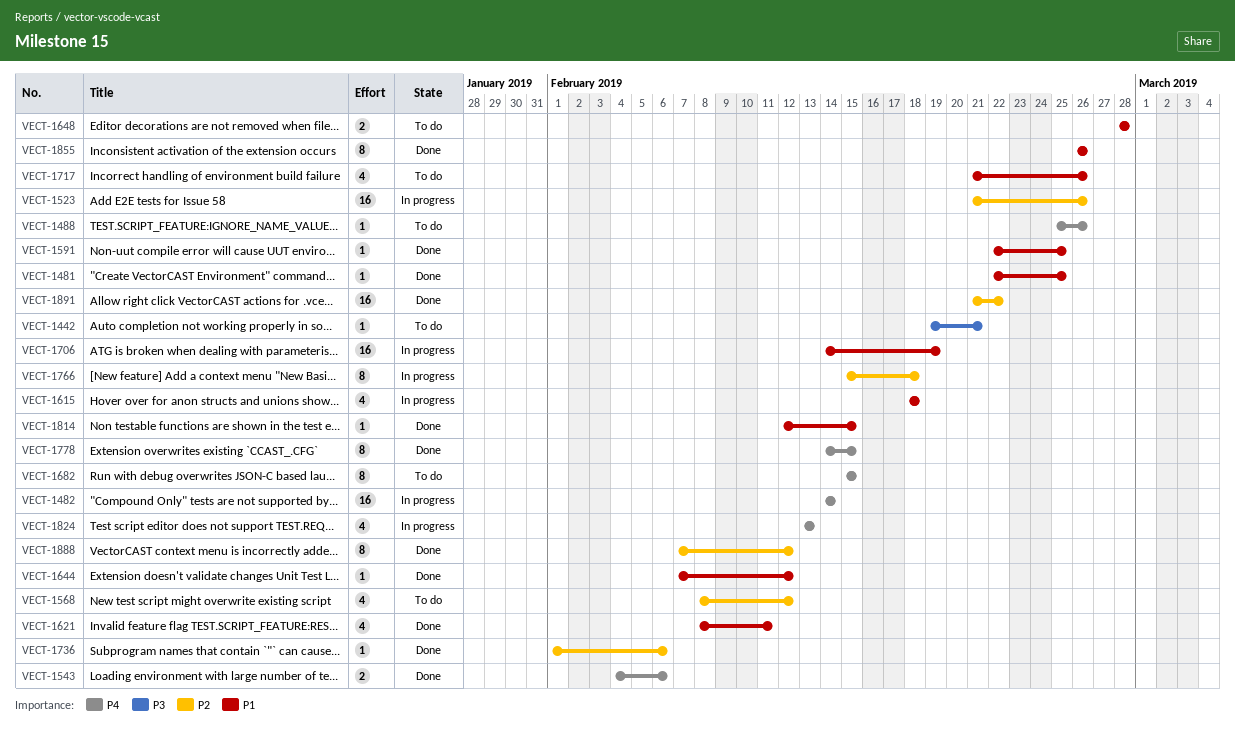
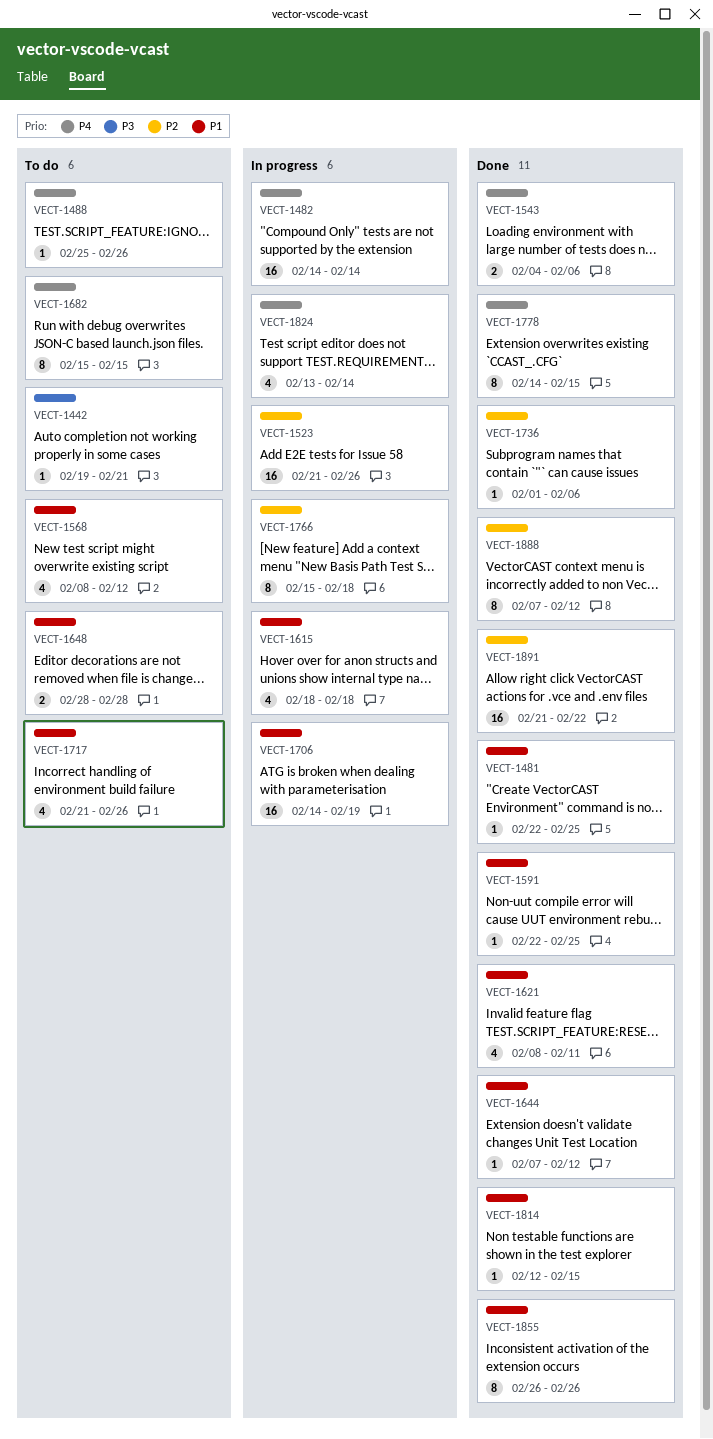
VECT-1568, priority: P2 -> P1
VECT-1824, due: Feb 13 -> Feb 14

